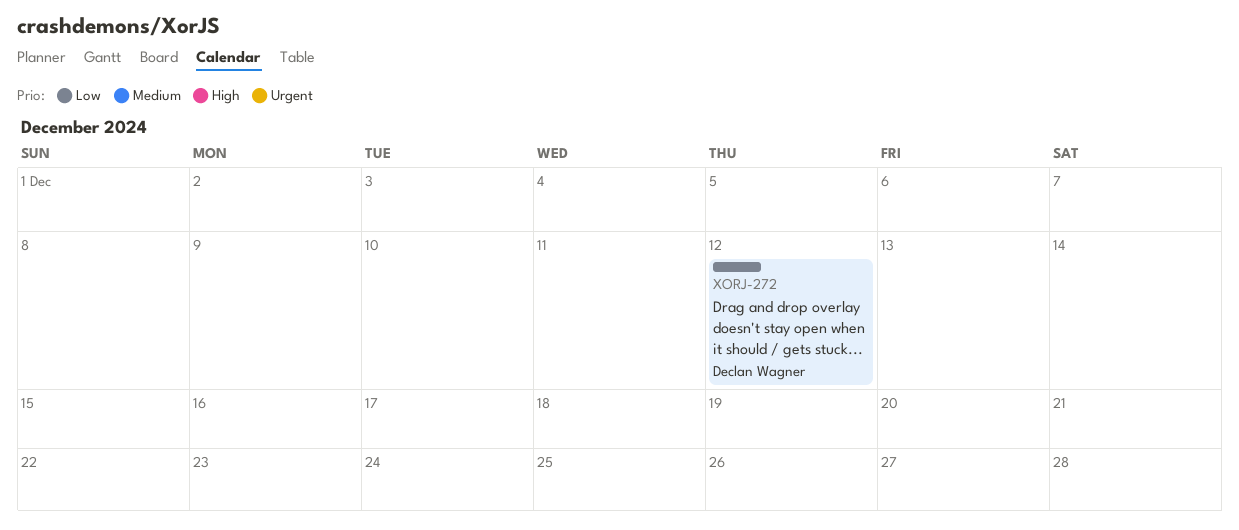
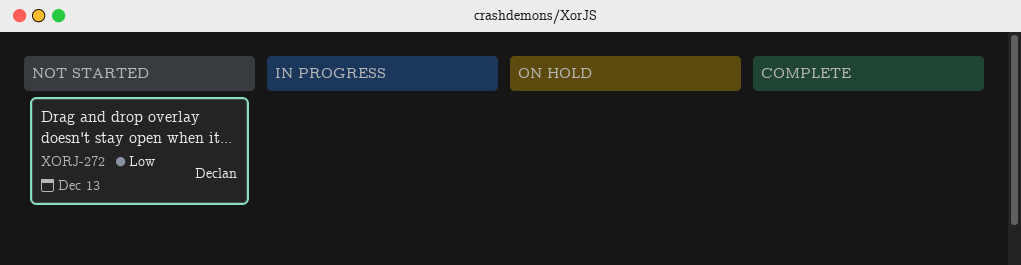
XORJ-272, due: Dec 12 -> Dec 13

